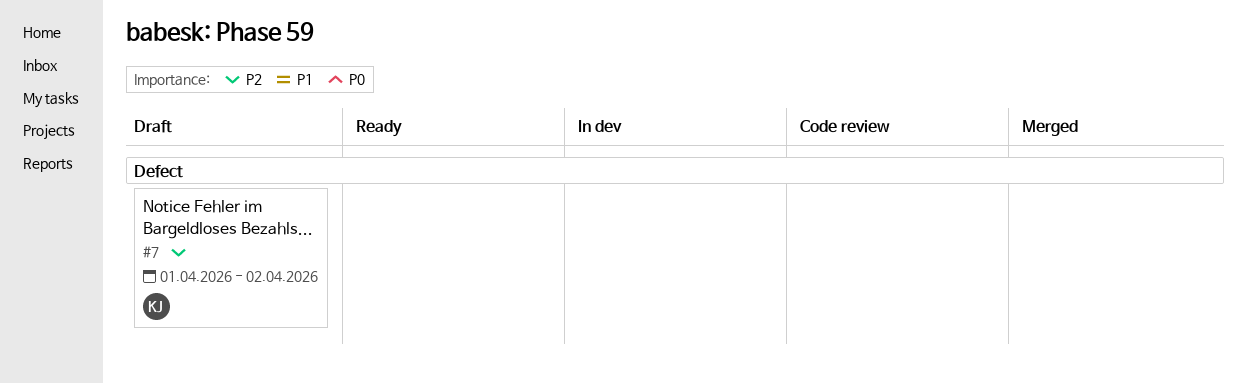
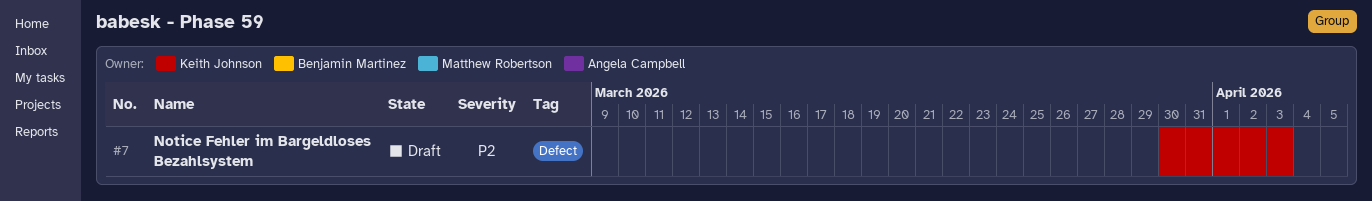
#7, start: Apr 1 -> Mar 30
#7, due: Apr 2 -> Apr 3

